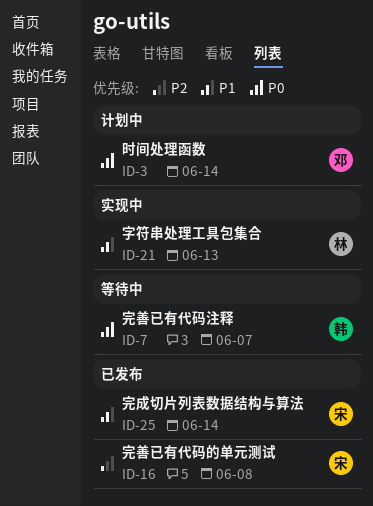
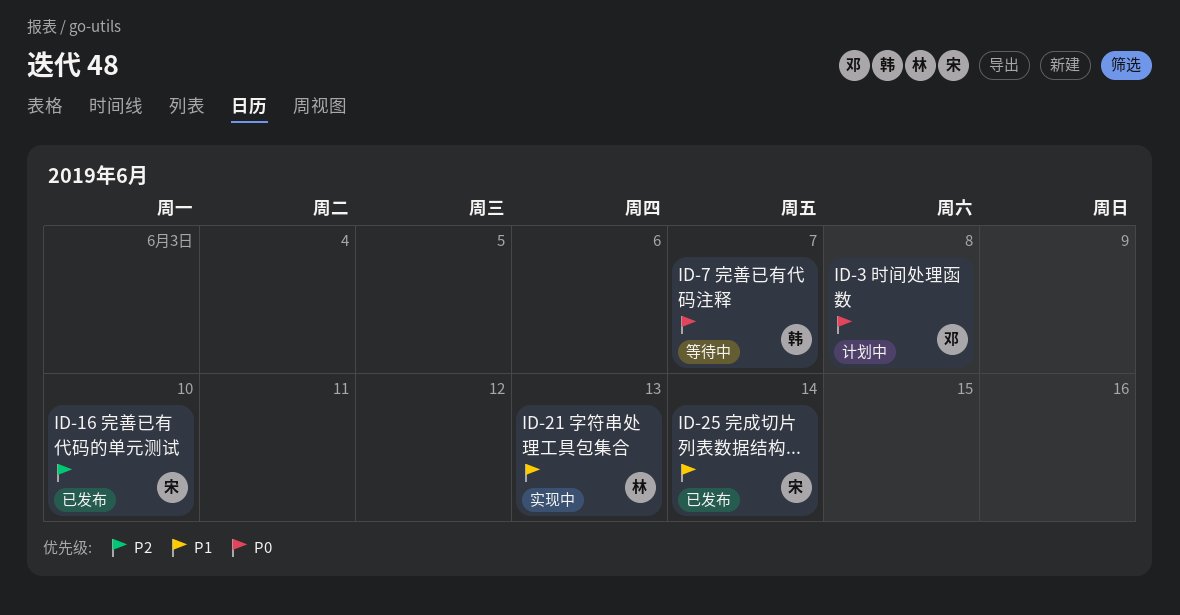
ID-3, due: Jun 14 -> Jun 8
ID-16, due: Jun 8 -> Jun 10

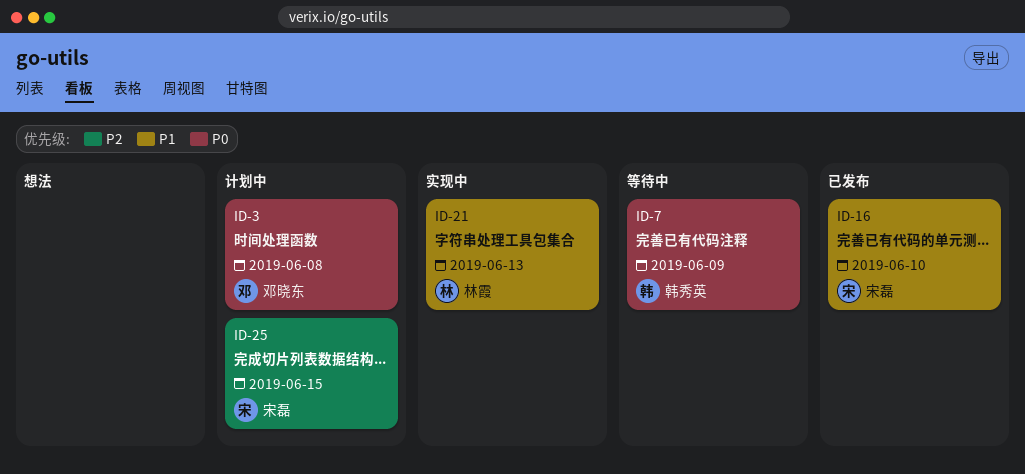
ID-7, due: Jun 7 -> Jun 9
ID-16, priority: P2 -> P1
ID-25, status: 已发布 -> 计划中
ID-25, priority: P1 -> P2
ID-25, due: Jun 14 -> Jun 15

